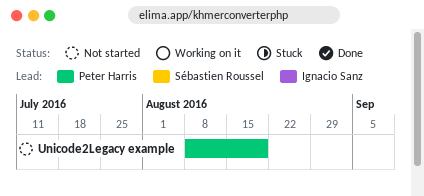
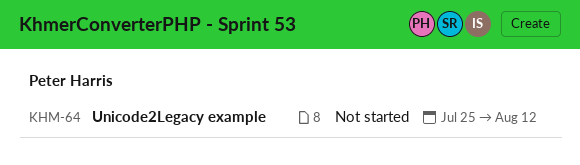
Unicode2Legacy example, start: Aug 8 -> Jul 25
Unicode2Legacy example, due: Aug 19 -> Aug 12

